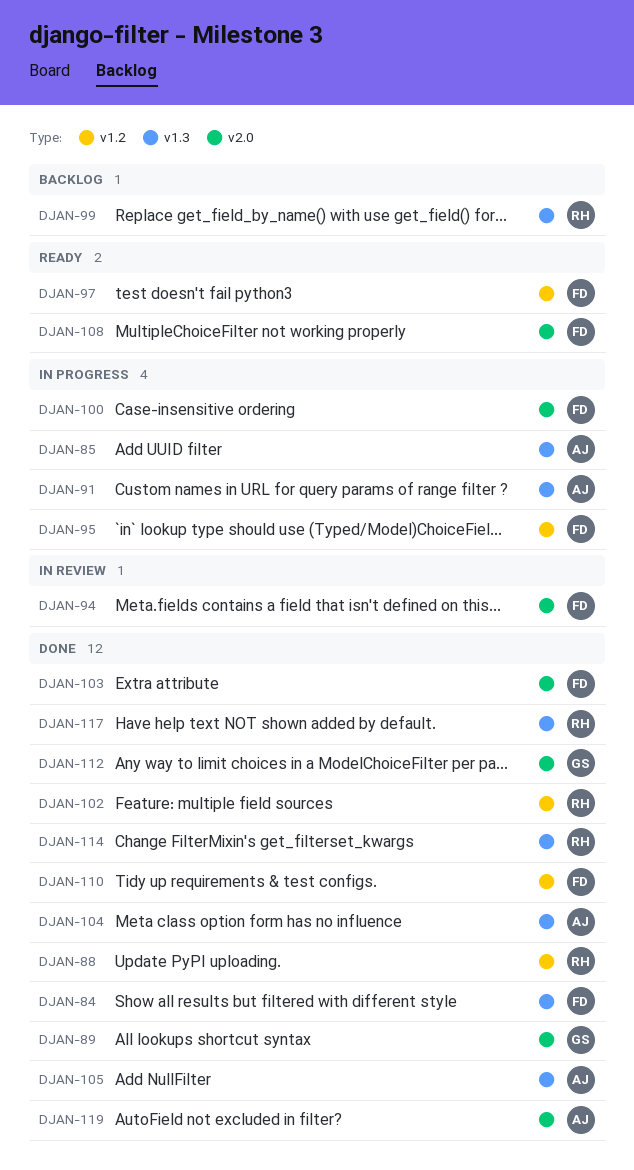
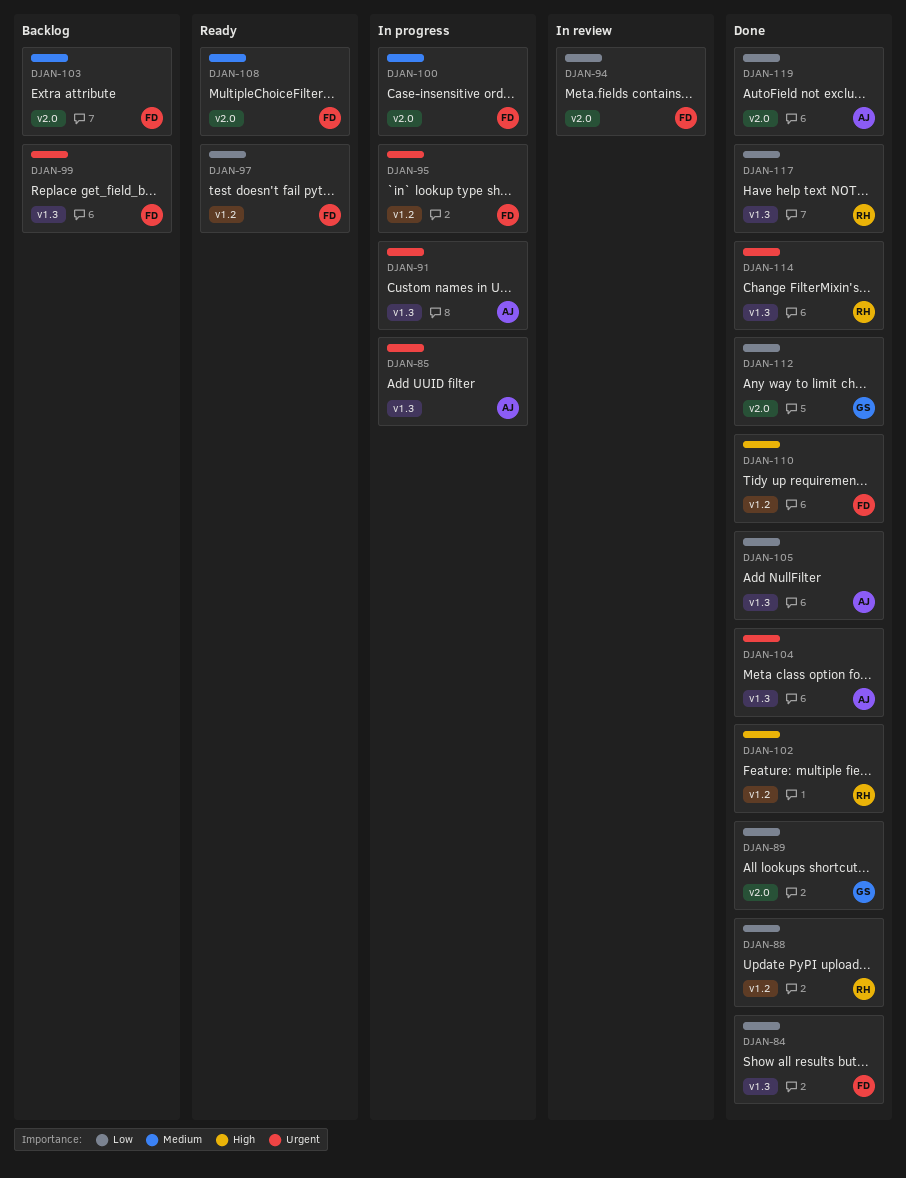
DJAN-99, owner: RH -> FD
DJAN-103, status: Done -> Backlog

